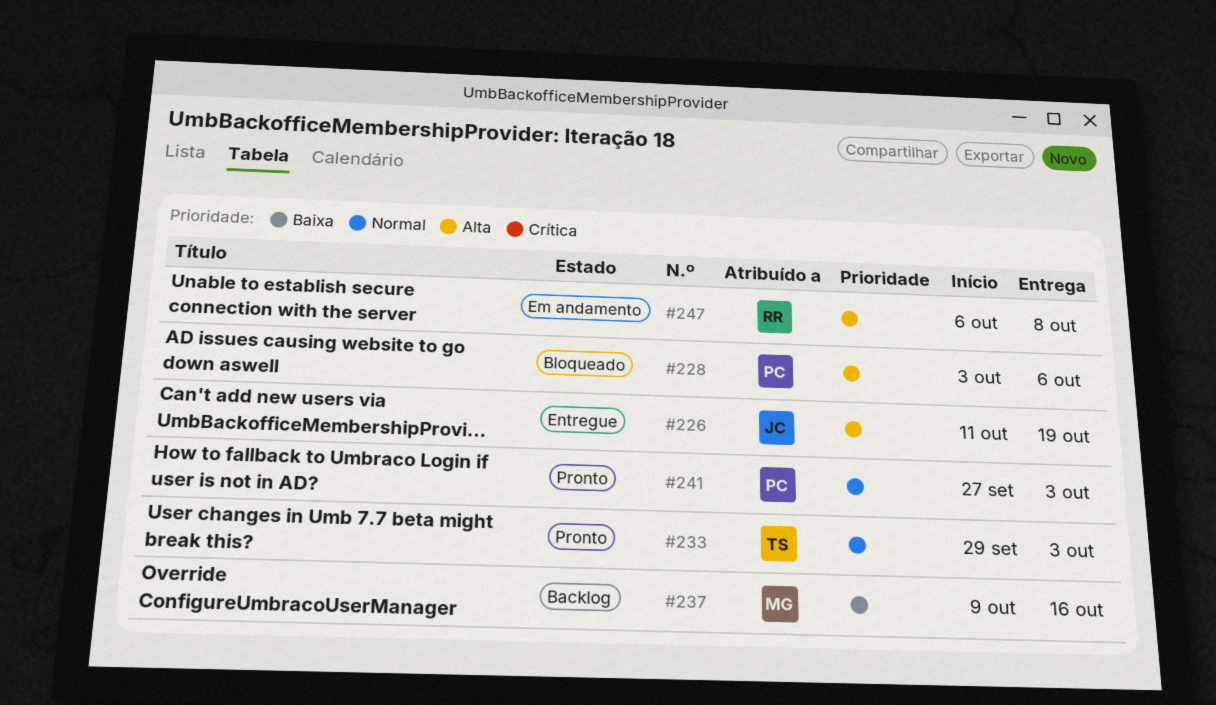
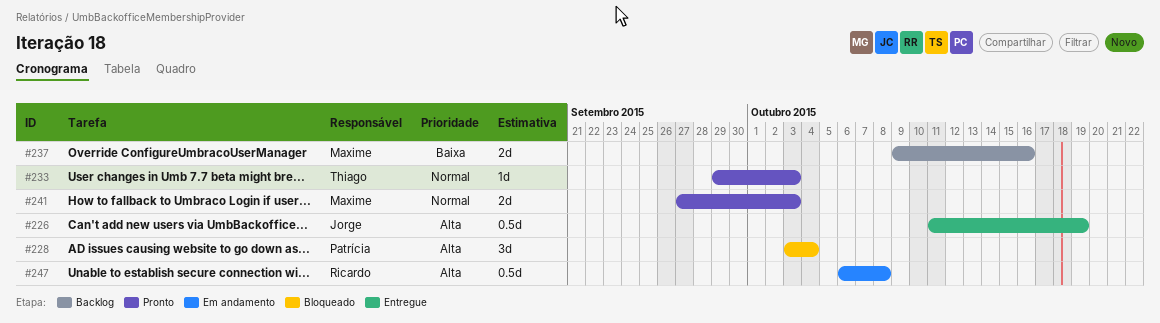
#228, due: Oct 6 -> Oct 4
#241, owner: Patrícia -> Maxime

